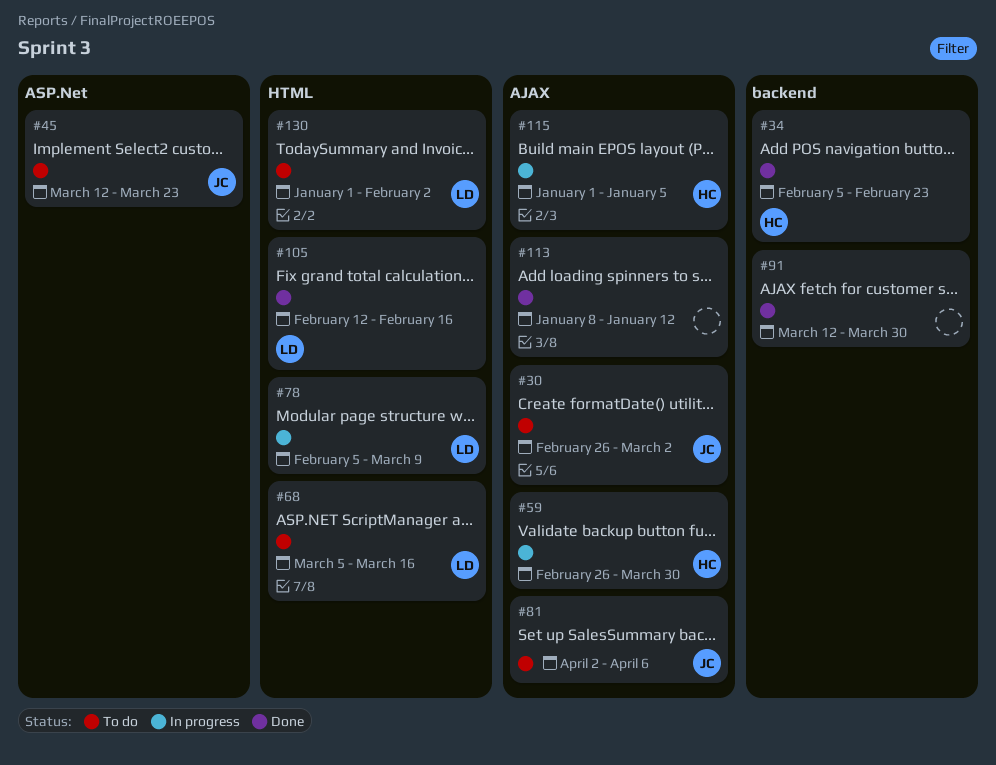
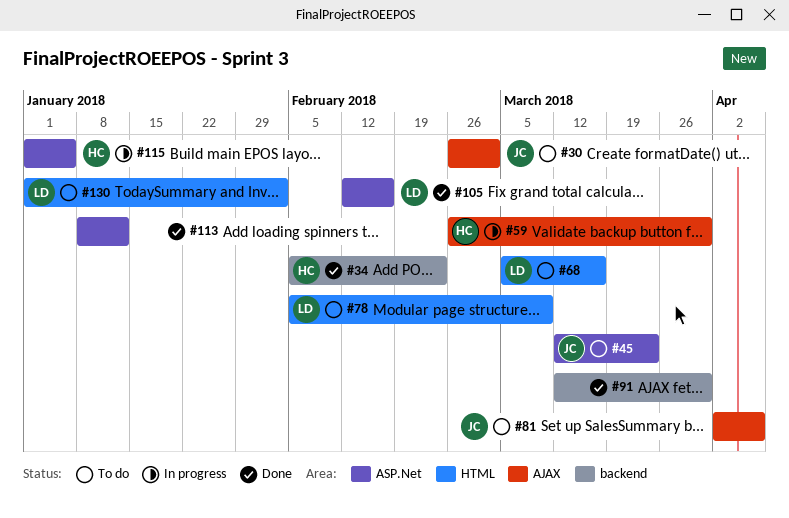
#78, status: In progress -> To do
#105, label: HTML -> ASP.Net
#113, label: AJAX -> ASP.Net
#115, label: AJAX -> ASP.Net

